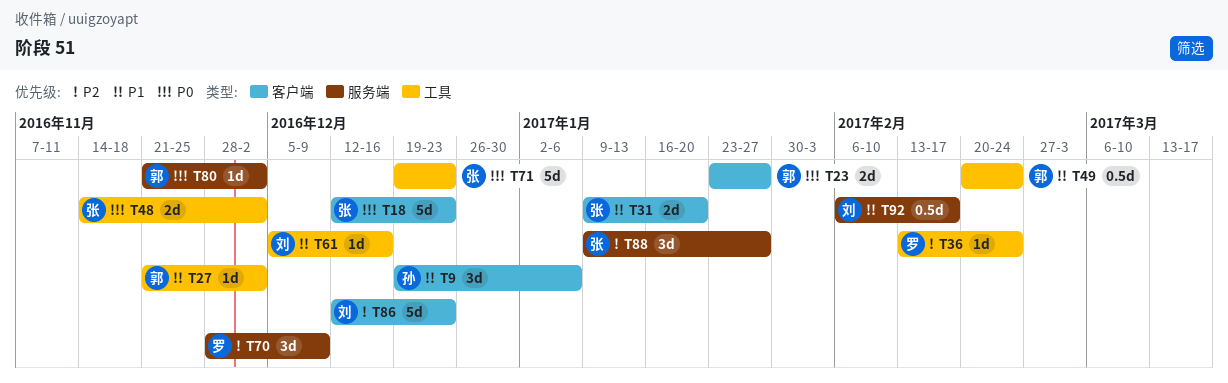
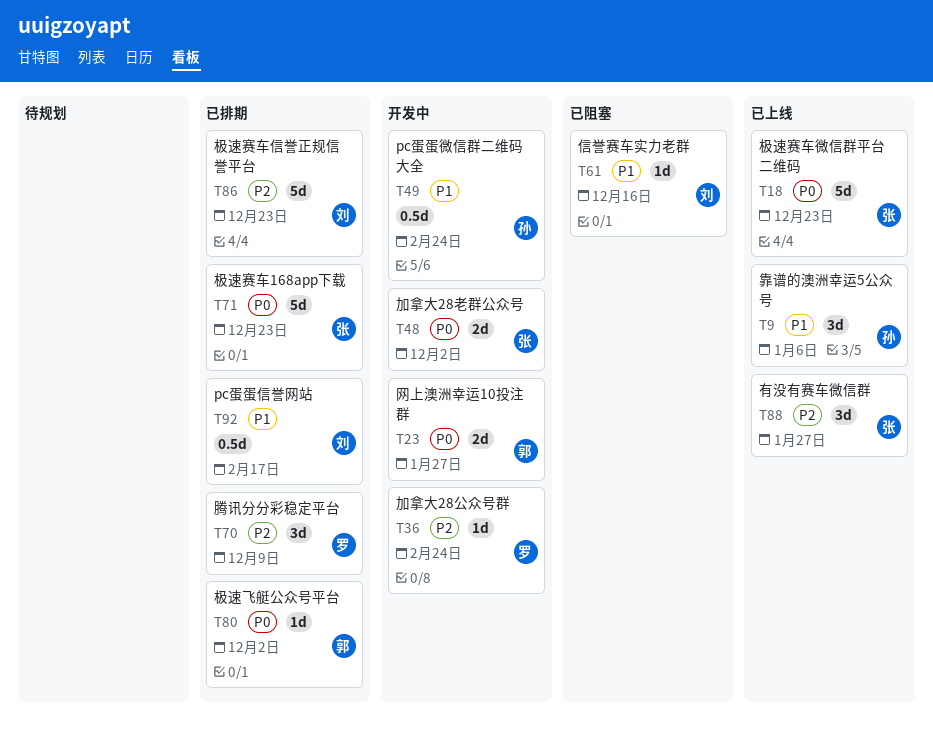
T27: present -> none
T31: present -> none
T49, owner: 郭 -> 孙

